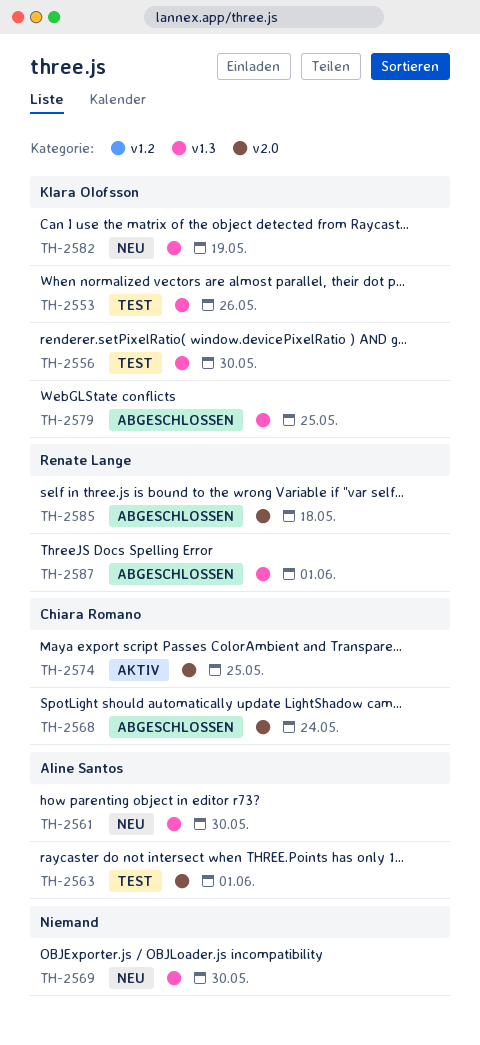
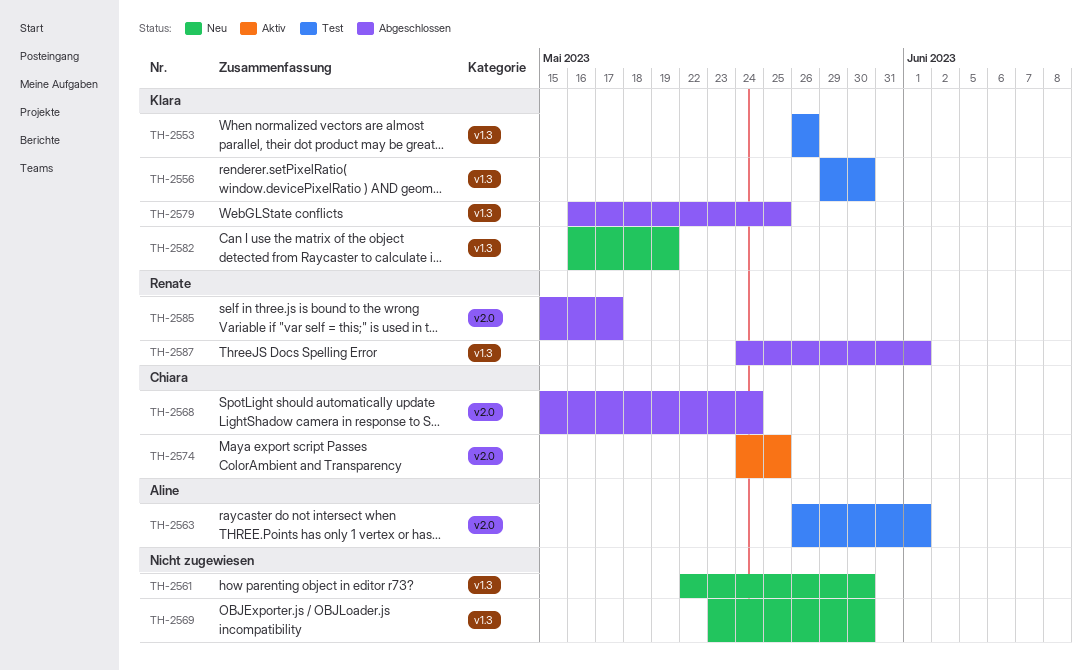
TH-2561, owner: Aline Santos -> none
TH-2585, due: May 18 -> May 17

